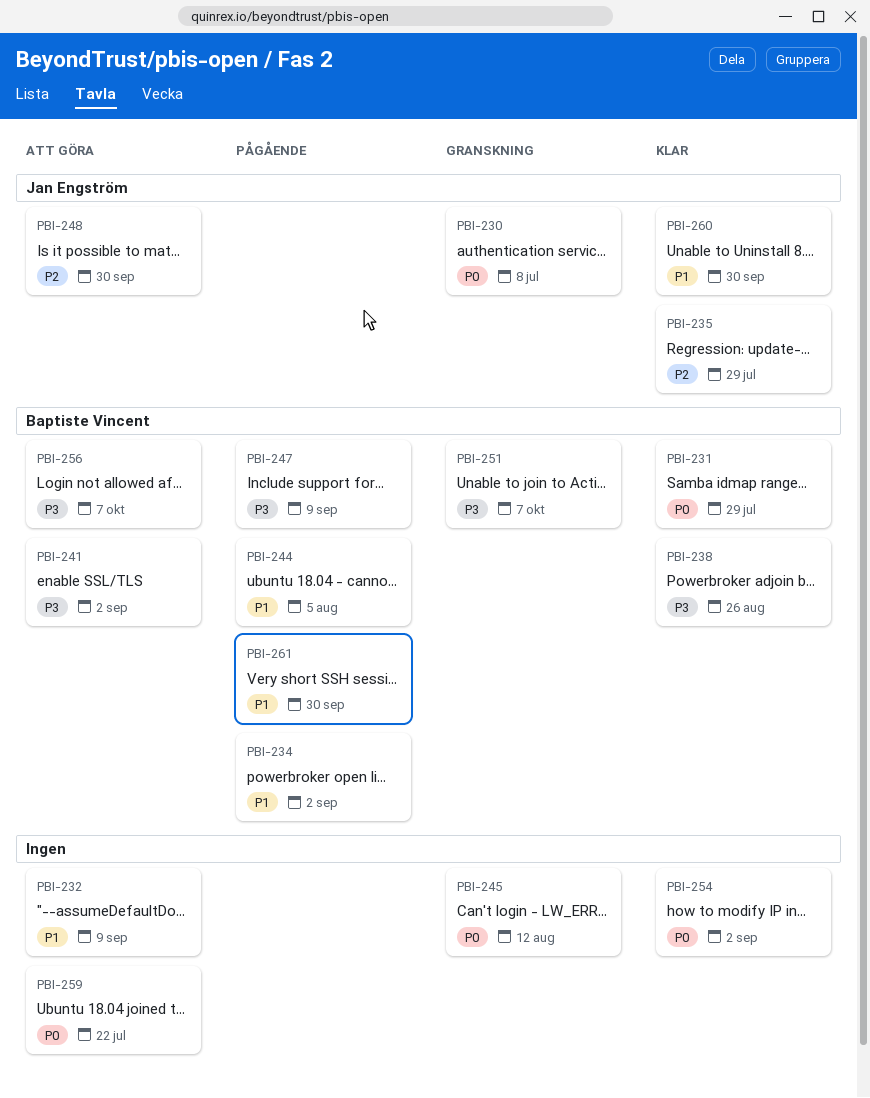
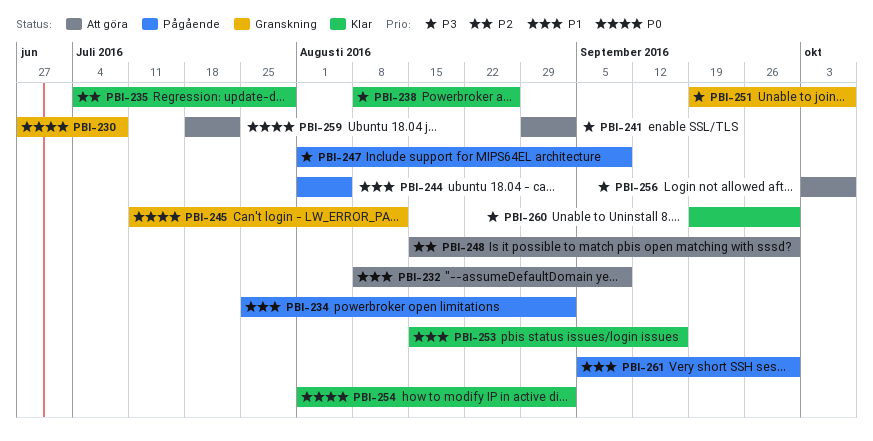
PBI-231: present -> none
PBI-253: none -> present
PBI-260, priority: P1 -> P3

